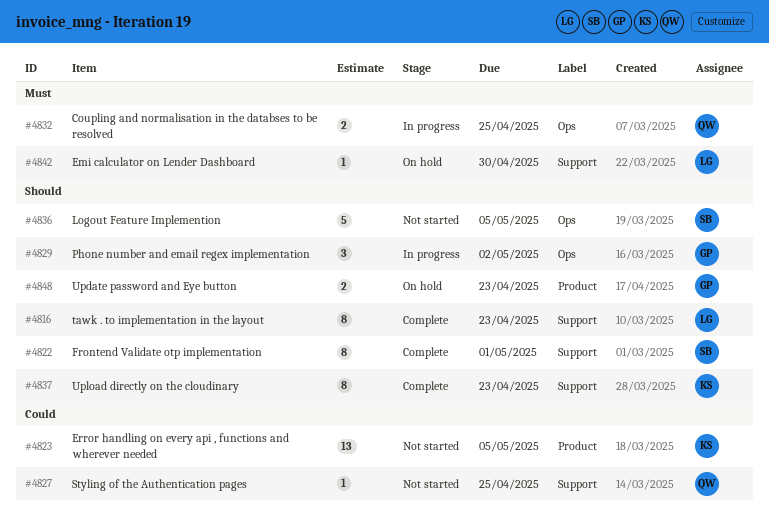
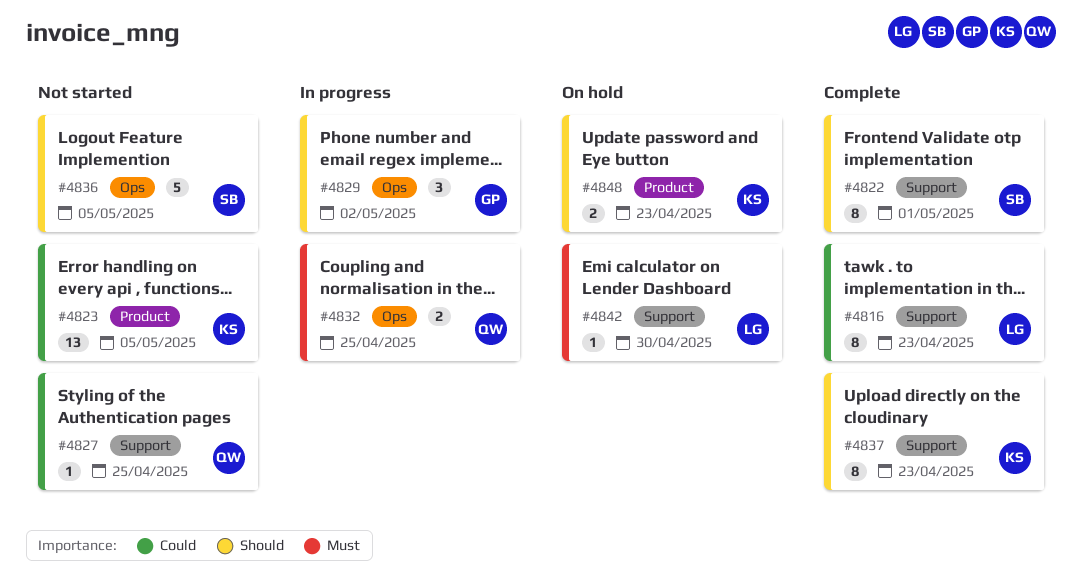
#4816, priority: Should -> Could
#4848, owner: GP -> KS

